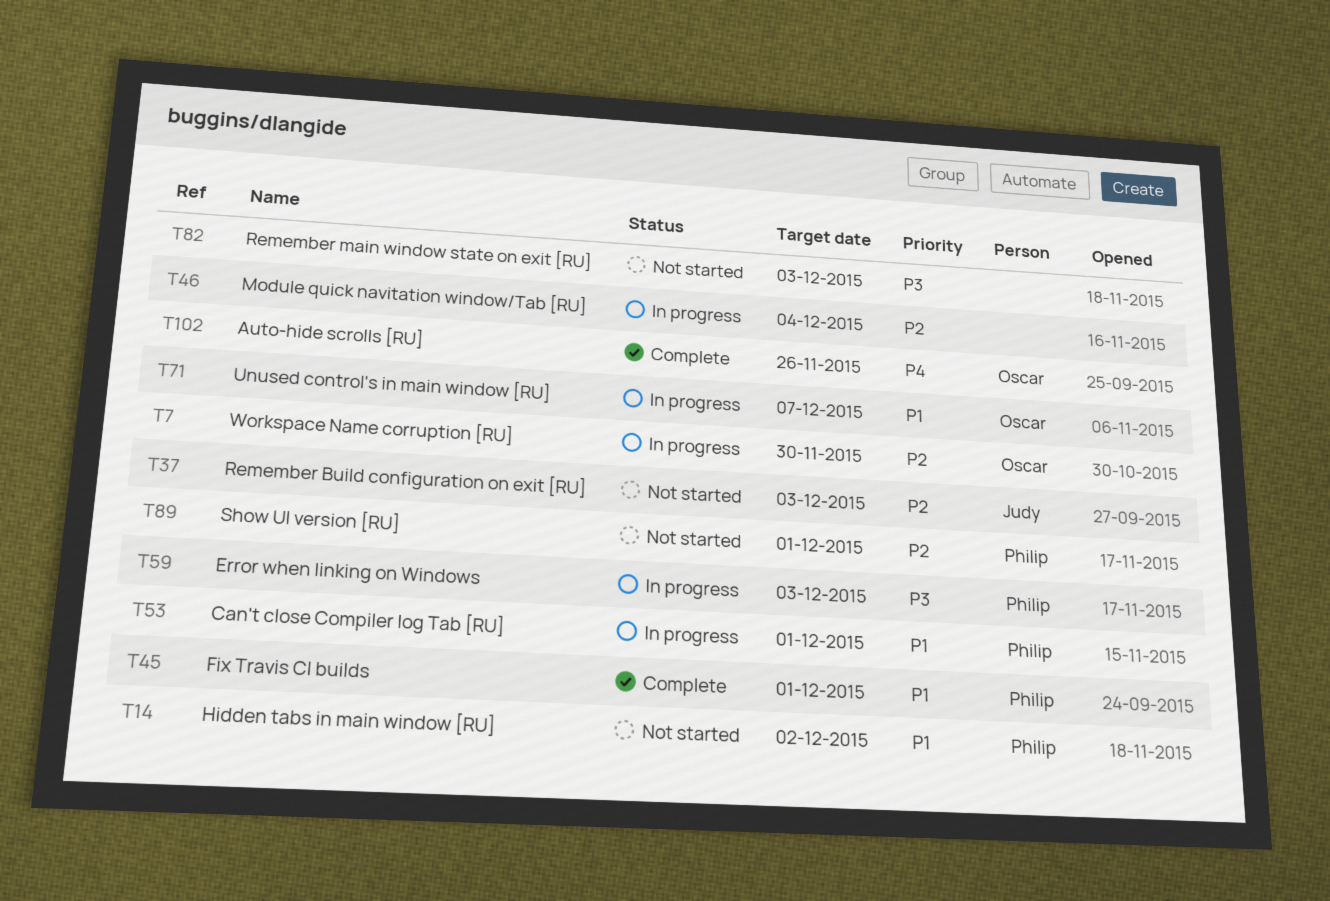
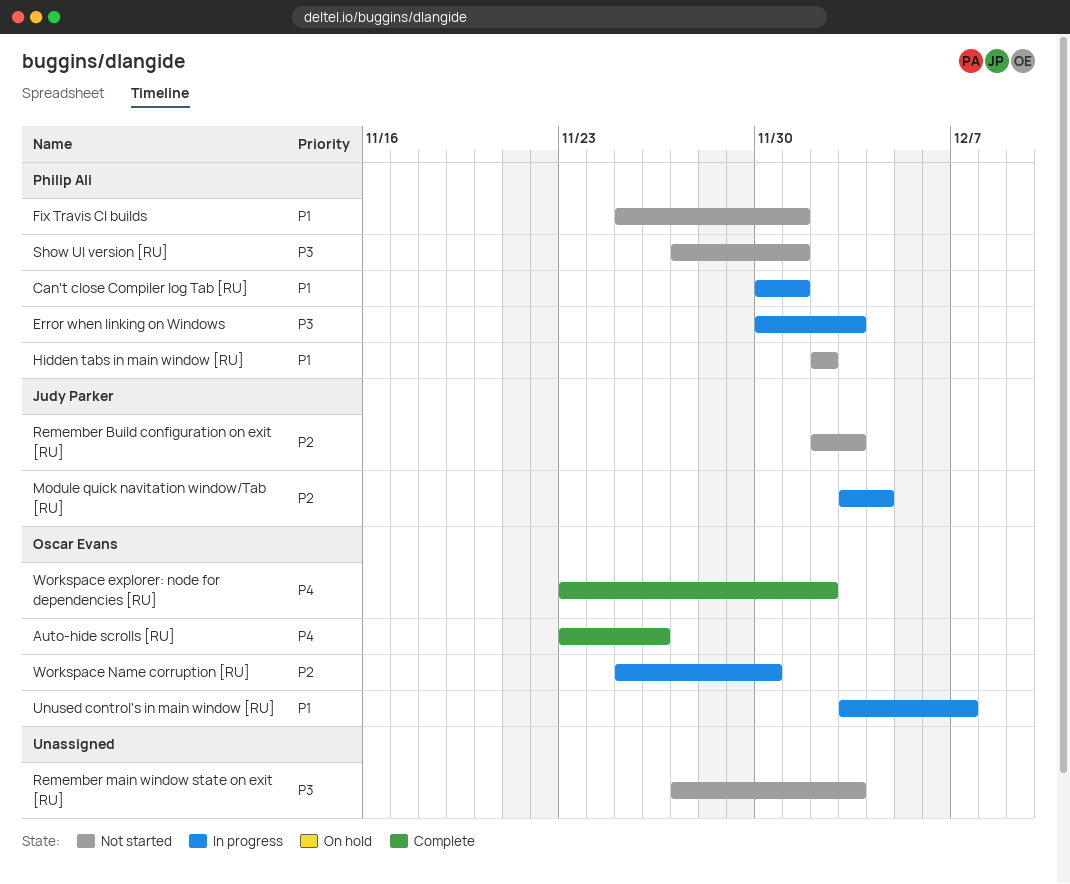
Fix Travis CI builds, status: Complete -> Not started
Module quick navitation window/Tab [RU], owner: none -> Judy Parker
Show UI version [RU], priority: P2 -> P3
Workspace explorer: node for dependencies [RU]: none -> present

